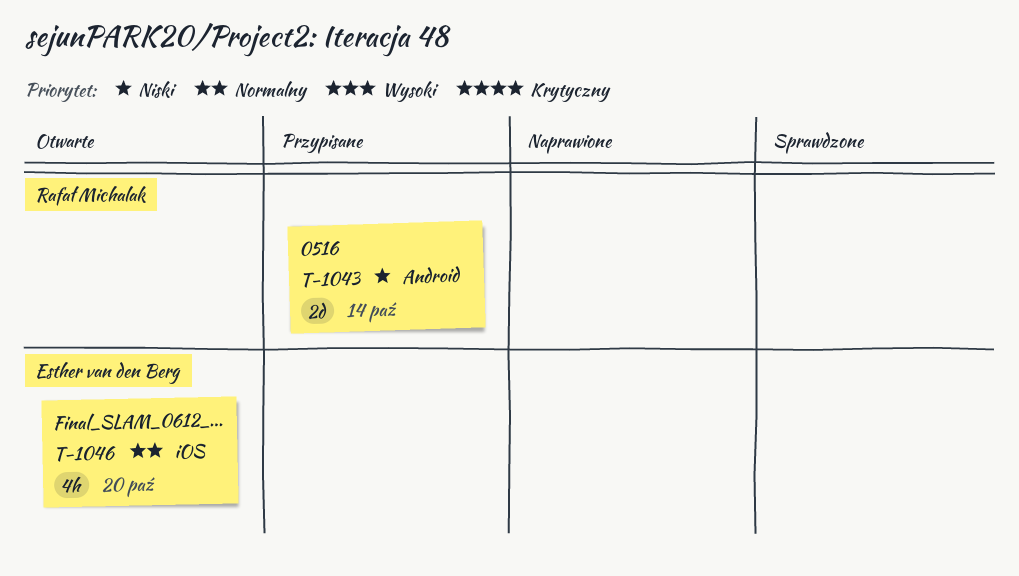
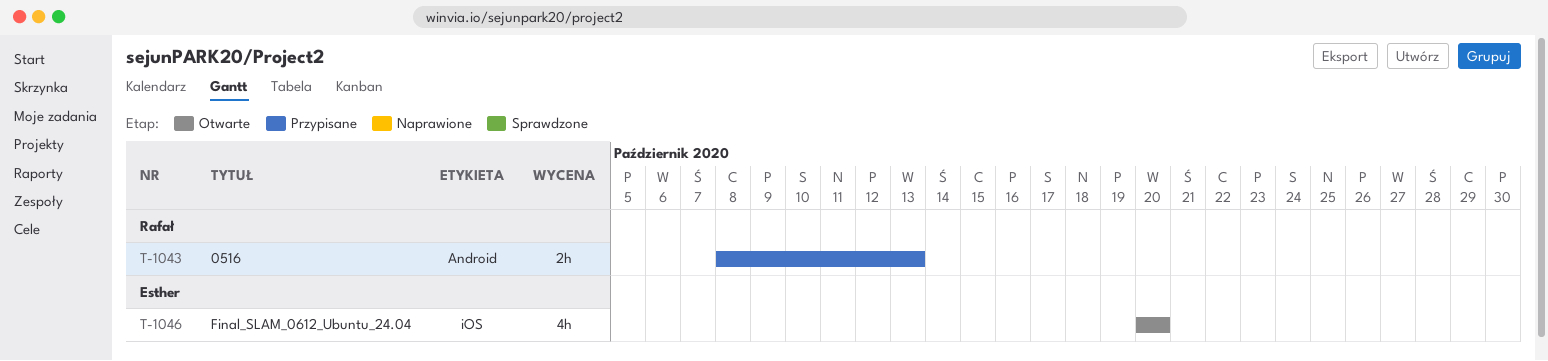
T-1043, estimate: 2d -> 2h
T-1043, due: Oct 14 -> Oct 13

